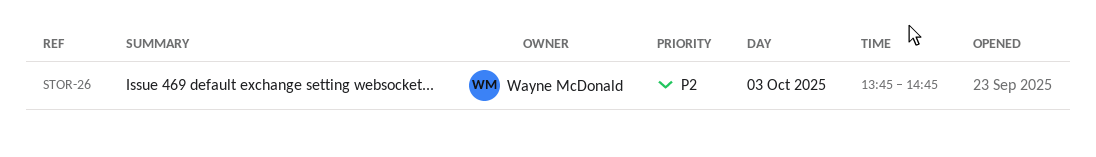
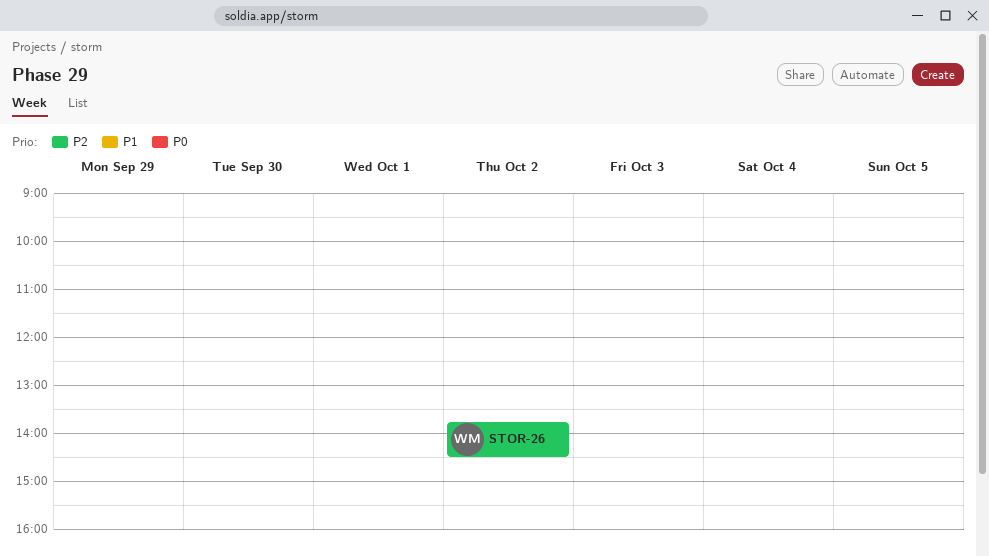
STOR-26, day: Oct 3 -> Oct 2
STOR-26, ends: 14:45 -> 14:30

